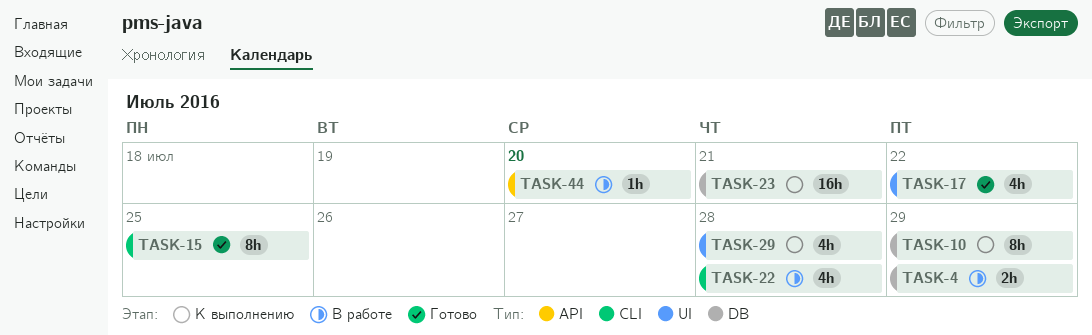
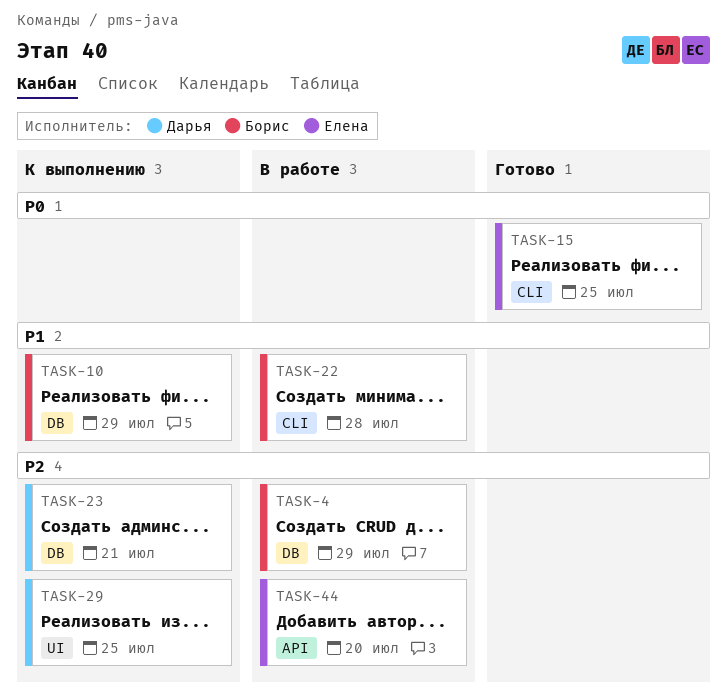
TASK-17: present -> none
TASK-29, due: Jul 28 -> Jul 25

